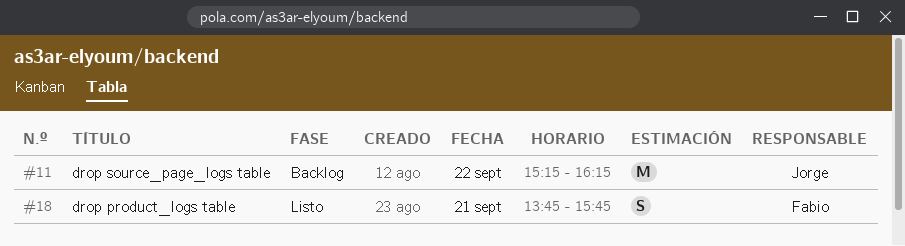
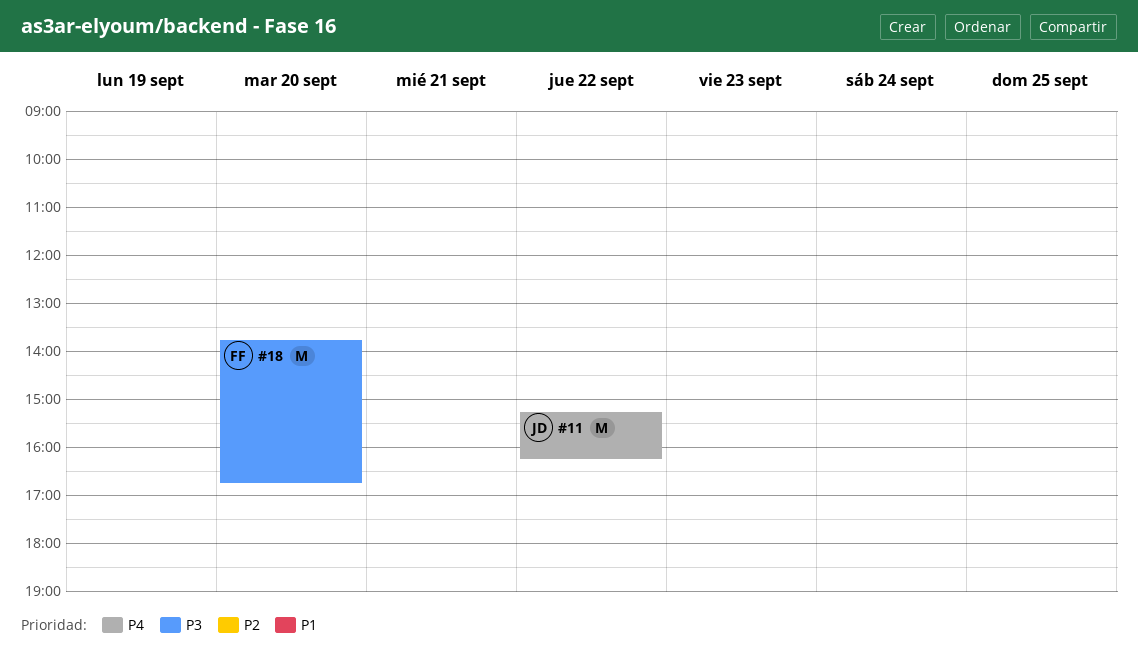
#18, estimate: S -> M
#18, day: Sep 21 -> Sep 20
#18, ends: 15:45 -> 16:45

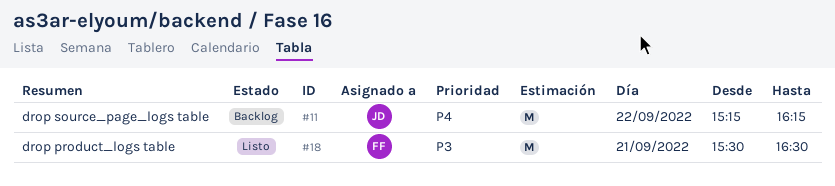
#18, day: Sep 20 -> Sep 21
#18, begins: 13:45 -> 15:30
#18, ends: 16:45 -> 16:30

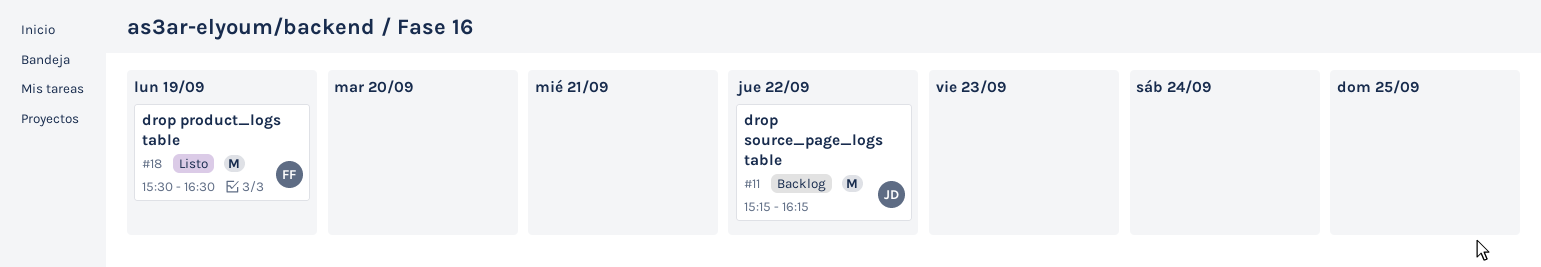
#18, day: Sep 21 -> Sep 19

